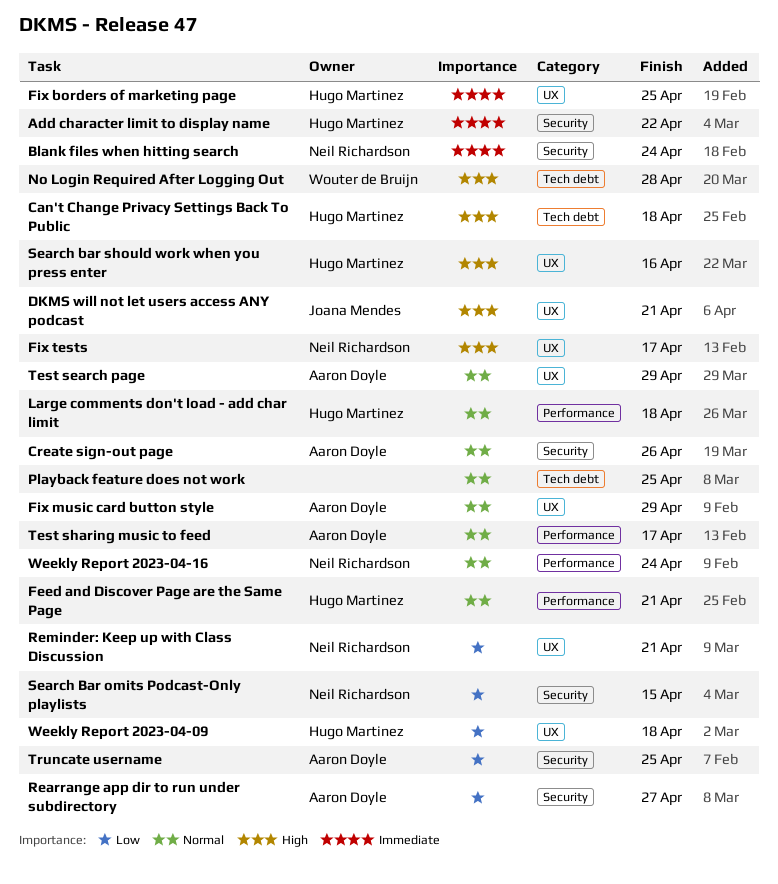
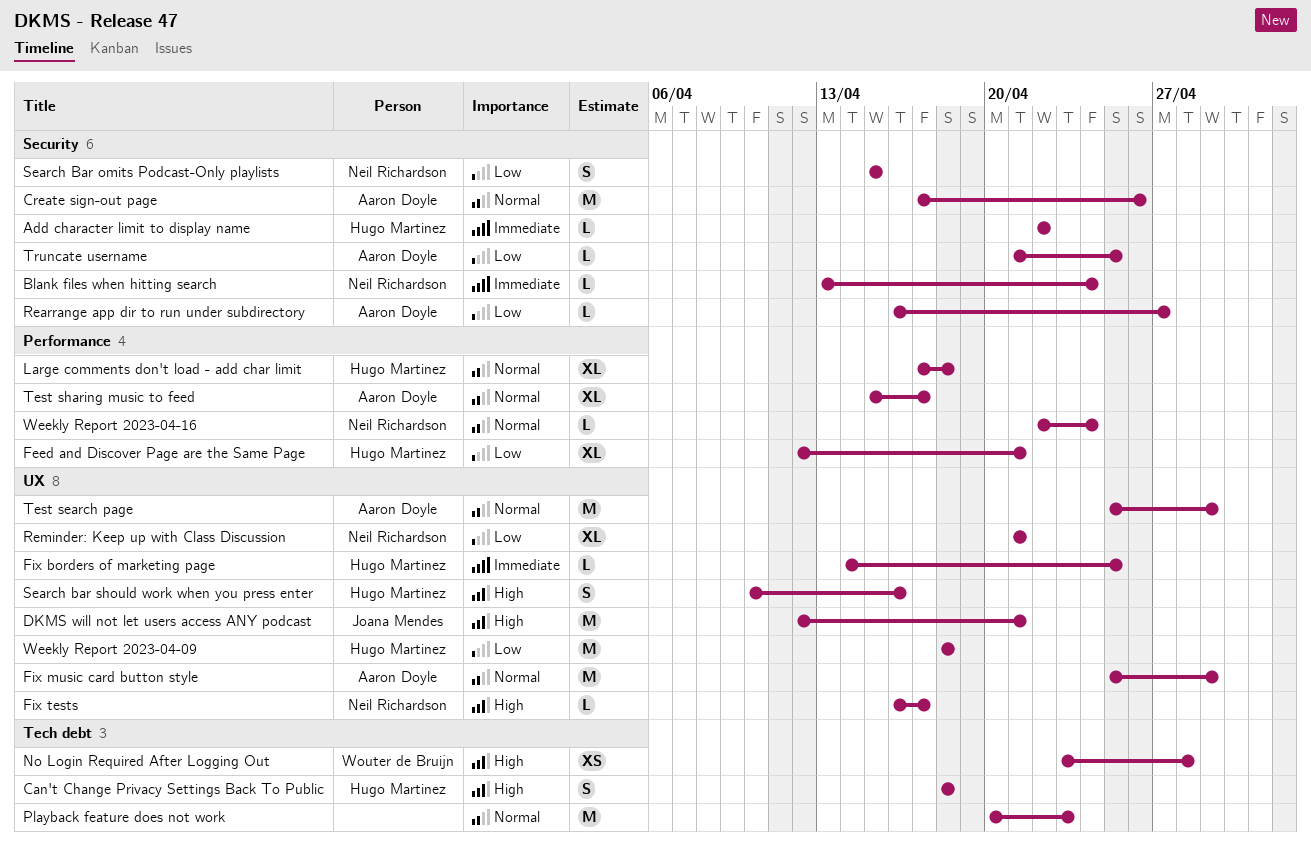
Feed and Discover Page are the Same Page, priority: Normal -> Low
Playback feature does not work, due: Apr 25 -> Apr 23

